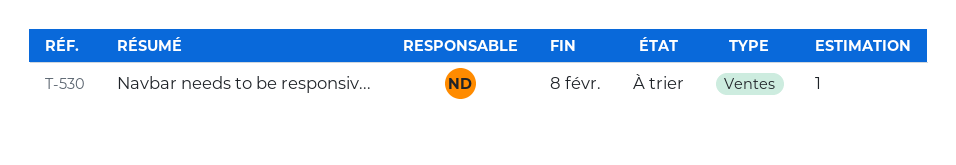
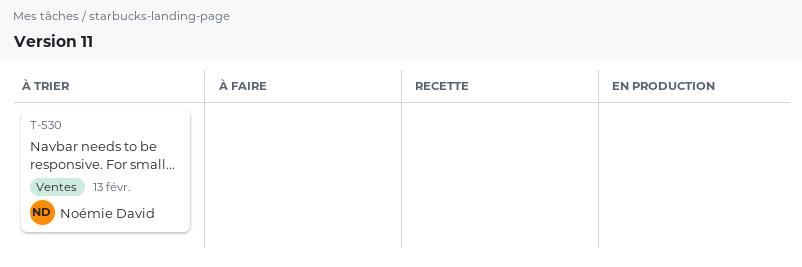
T-530, due: Feb 8 -> Feb 13

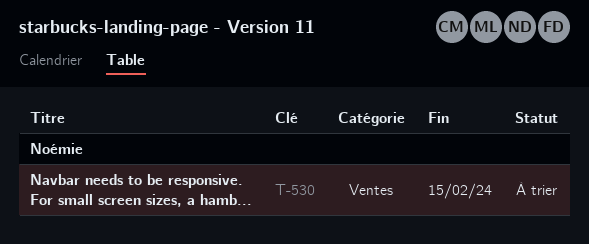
T-530, due: Feb 13 -> Feb 15

